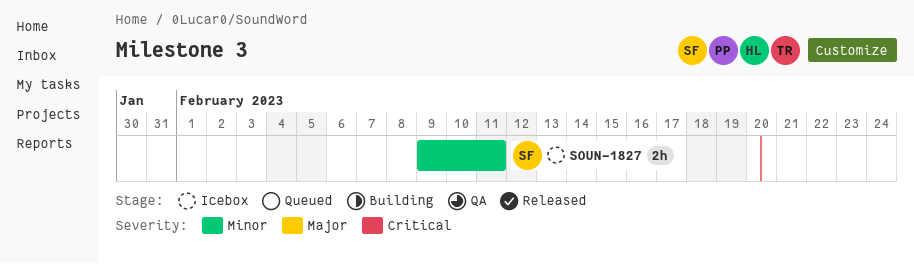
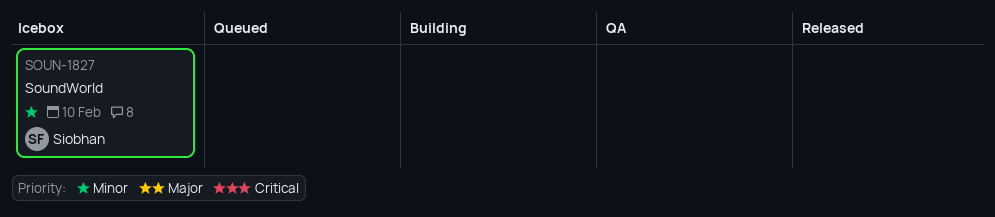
SOUN-1827, due: Feb 11 -> Feb 10

